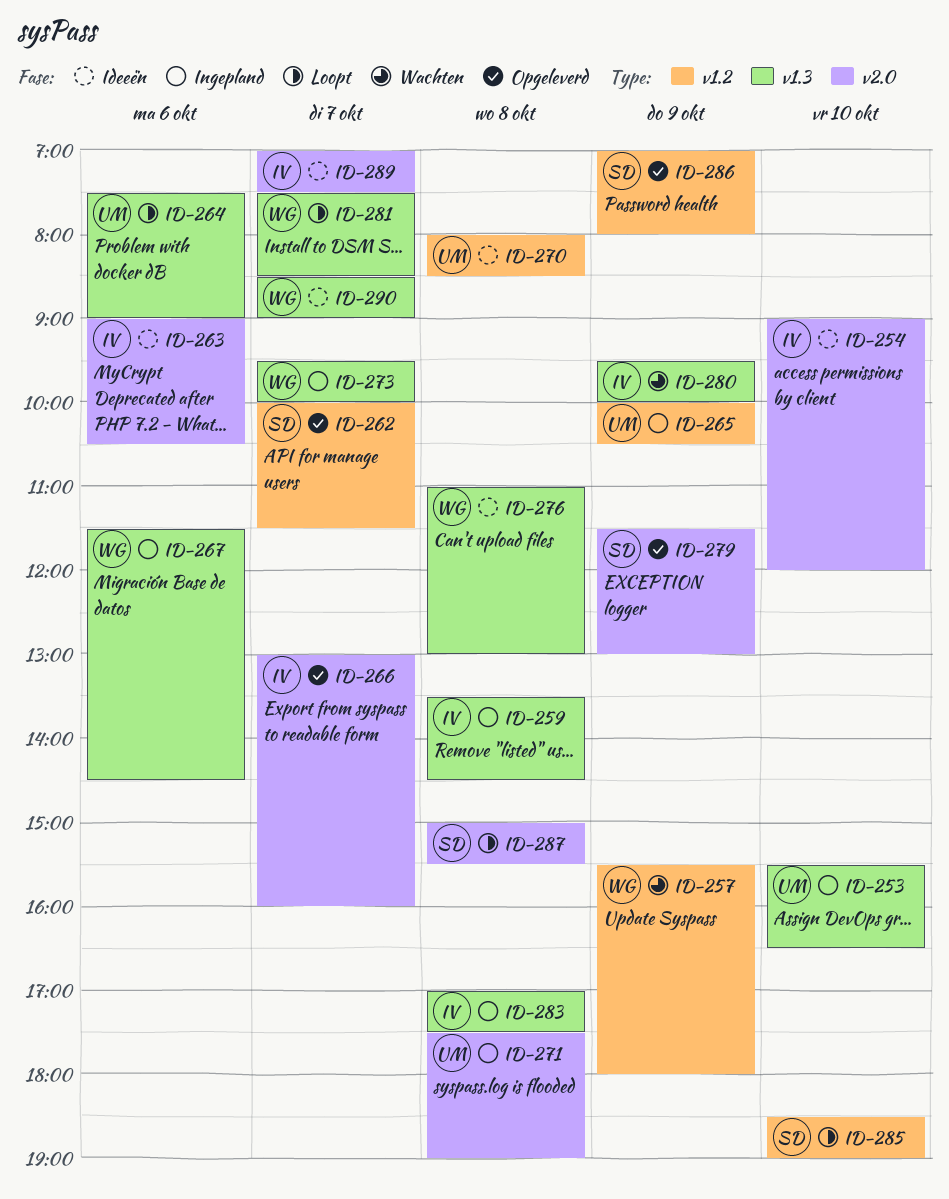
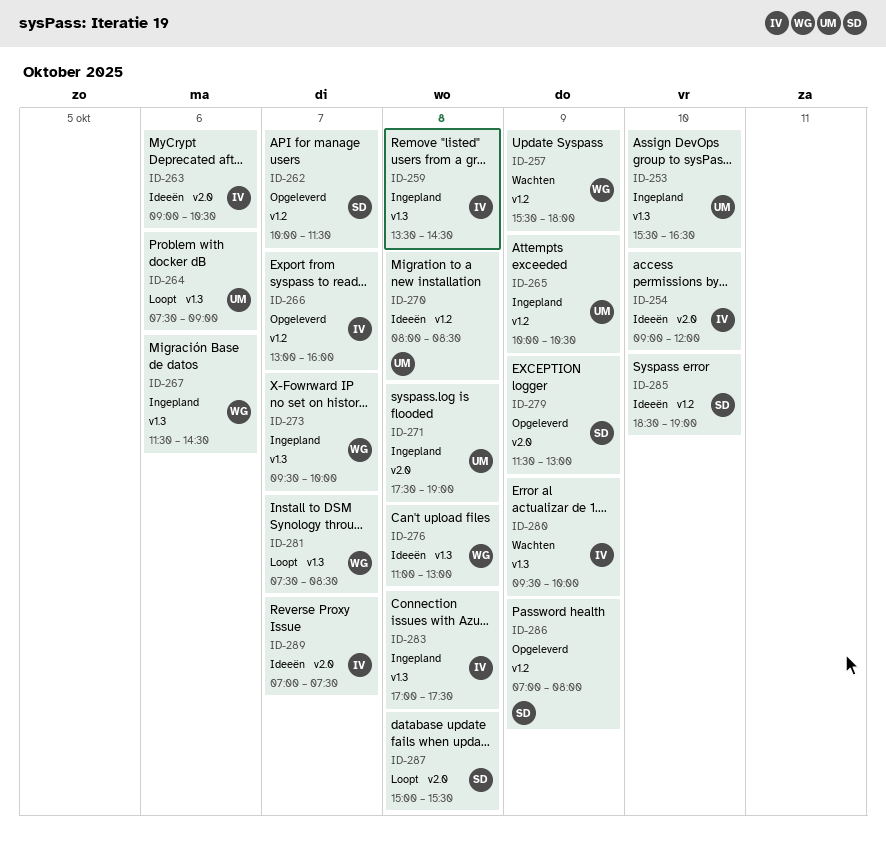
ID-266, label: v2.0 -> v1.2
ID-285, status: Loopt -> Ideeën
ID-290: present -> none

